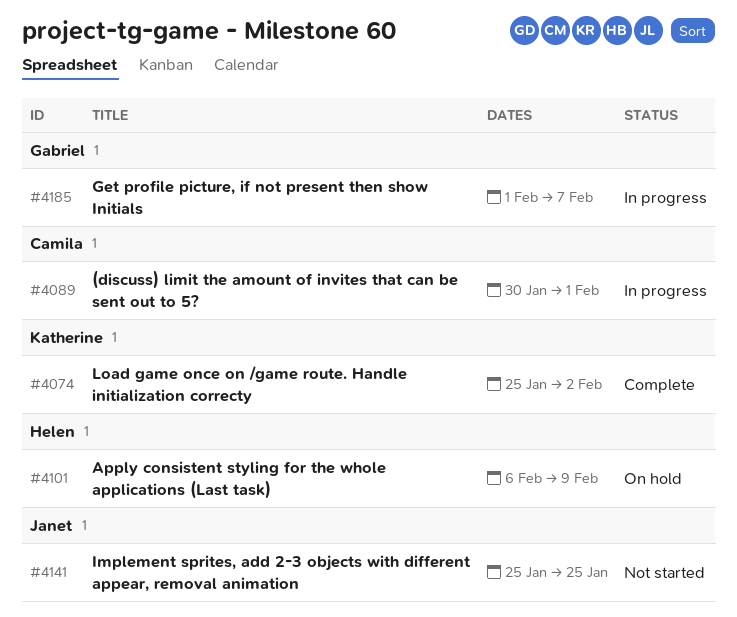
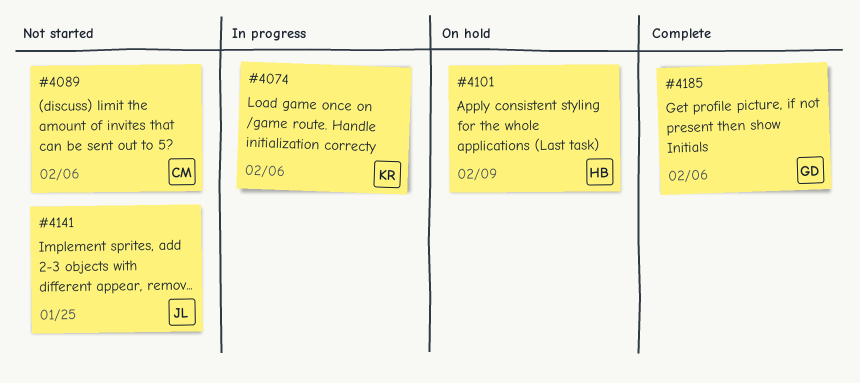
#4074, status: Complete -> In progress
#4074, due: Feb 2 -> Feb 6
#4089, status: In progress -> Not started
#4089, due: Feb 1 -> Feb 6
#4185, status: In progress -> Complete
#4185, due: Feb 7 -> Feb 6

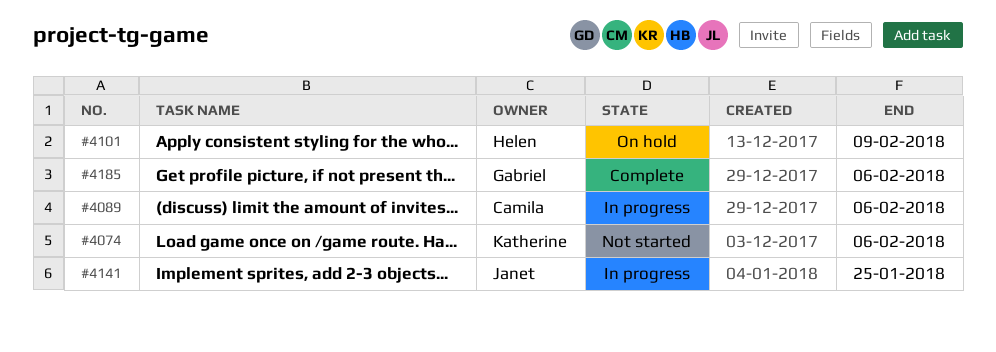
#4074, status: In progress -> Not started
#4089, status: Not started -> In progress
#4141, status: Not started -> In progress

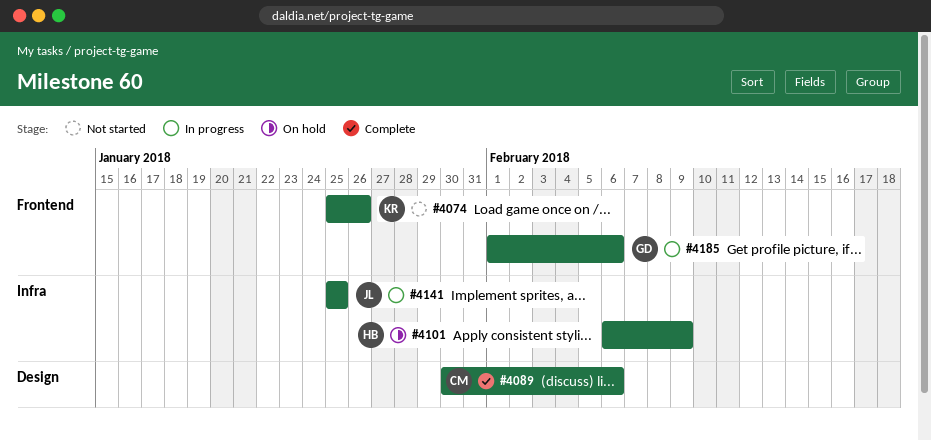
#4074, due: Feb 6 -> Jan 26
#4089, status: In progress -> Complete
#4185, status: Complete -> In progress

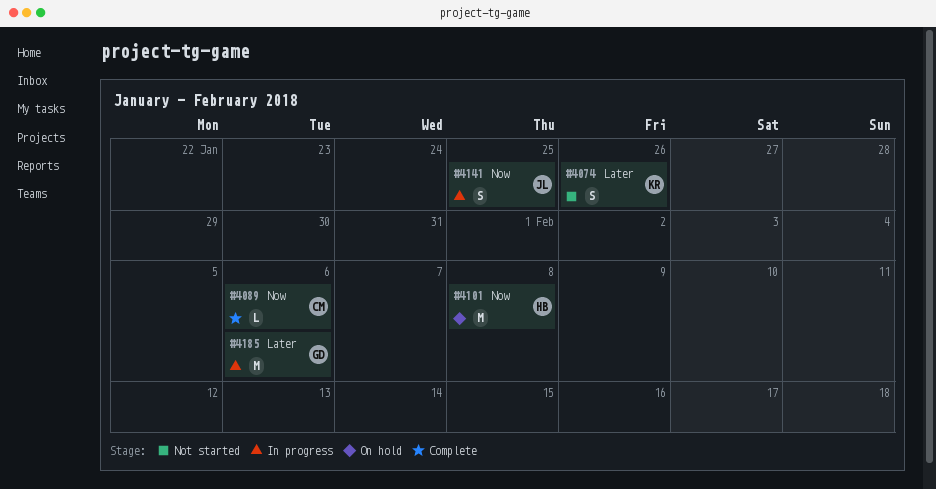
#4101, due: Feb 9 -> Feb 8

